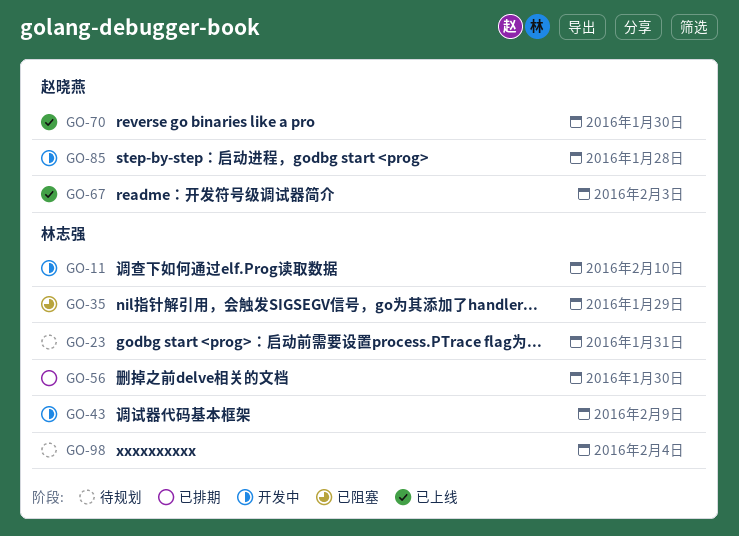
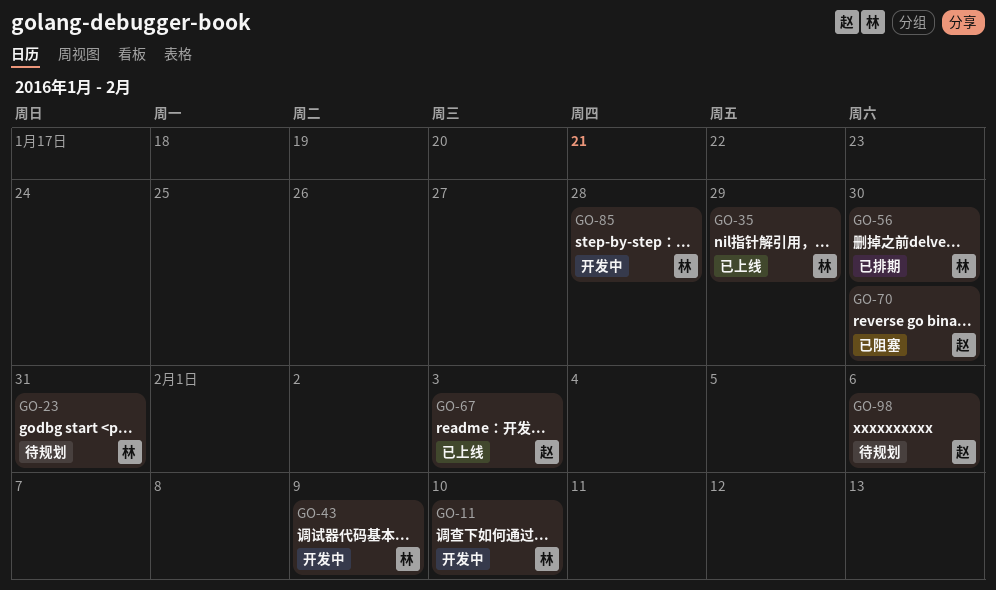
GO-35, status: 已阻塞 -> 已上线
GO-70, status: 已上线 -> 已阻塞
GO-85, owner: 赵晓燕 -> 林志强
GO-98, owner: 林志强 -> 赵晓燕
GO-98, due: Feb 4 -> Feb 6

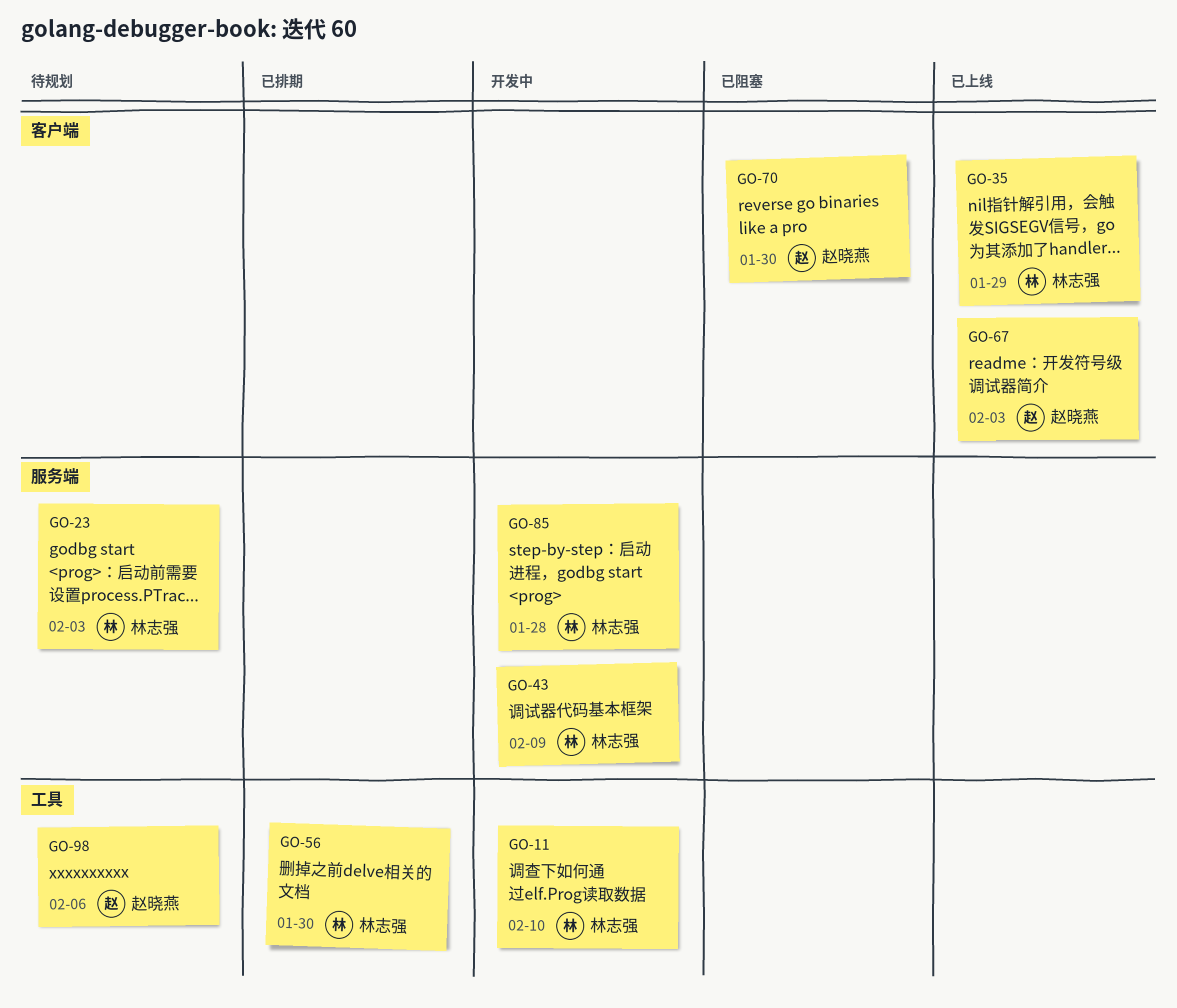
GO-23, due: Jan 31 -> Feb 3

